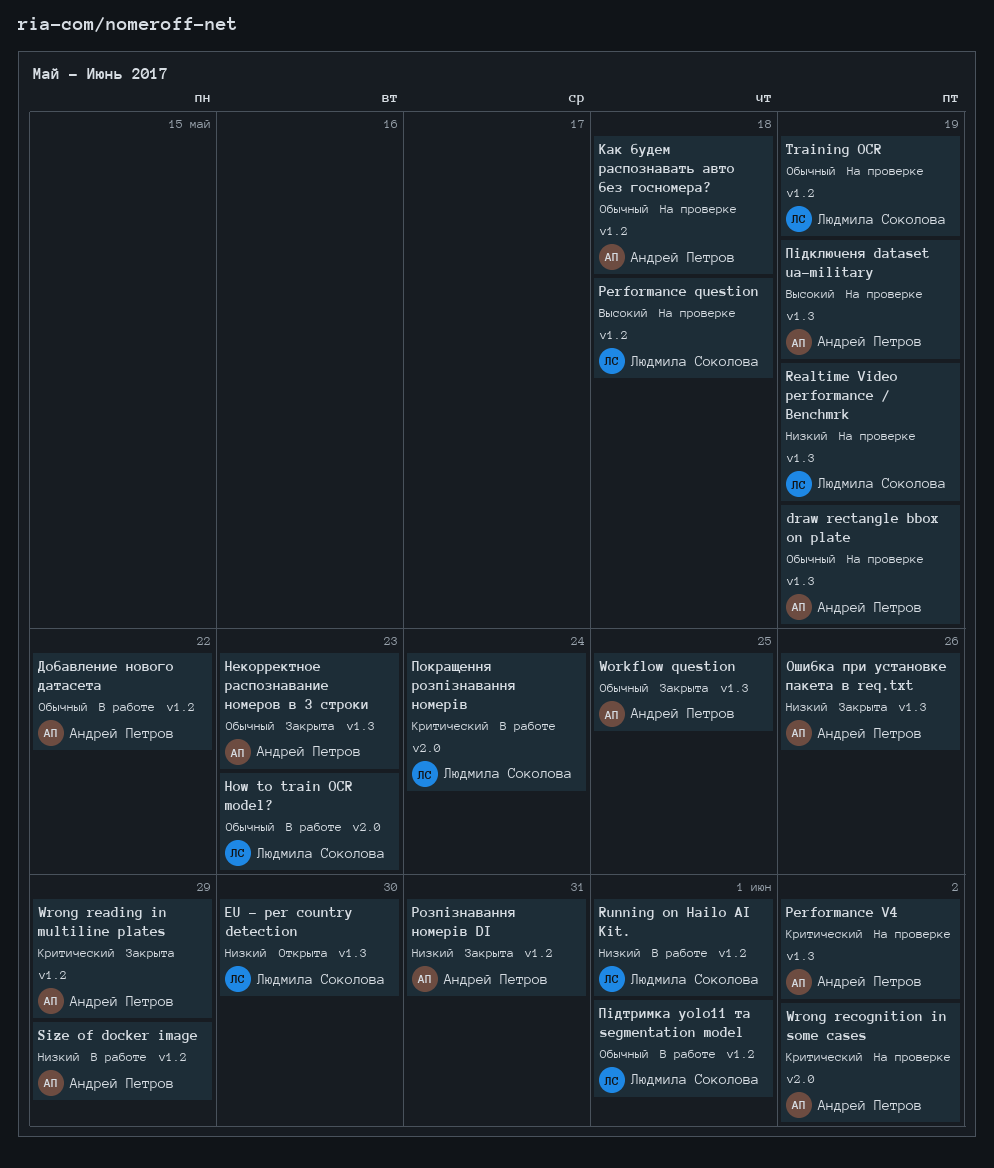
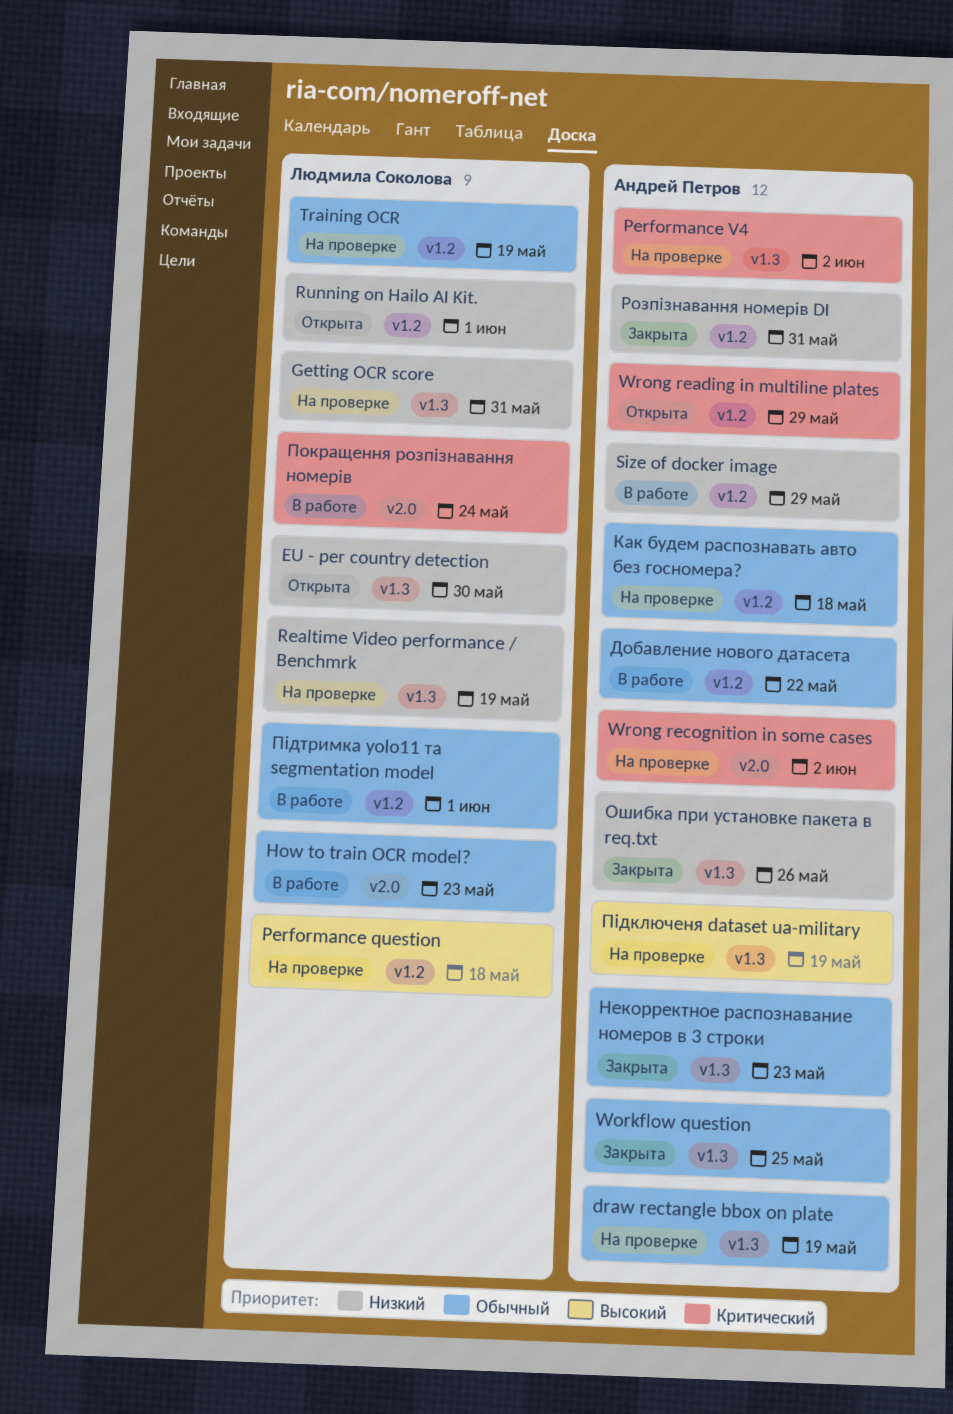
Getting OCR score: none -> present
Running on Hailo AI Kit., status: В работе -> Открыта
Wrong reading in multiline plates, status: Закрыта -> Открыта

